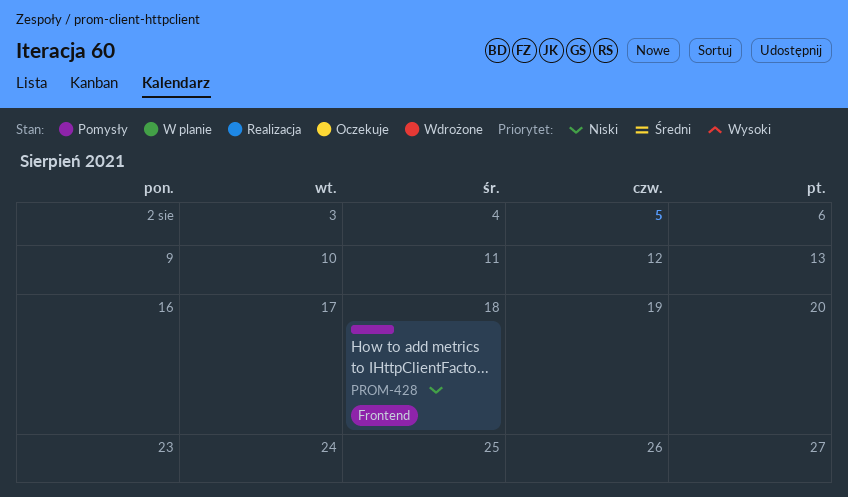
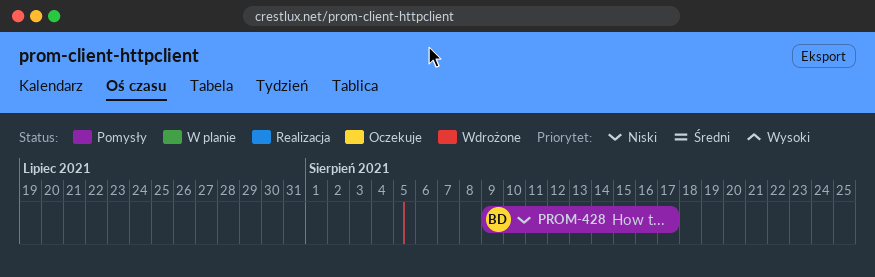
PROM-428, due: Aug 18 -> Aug 17

